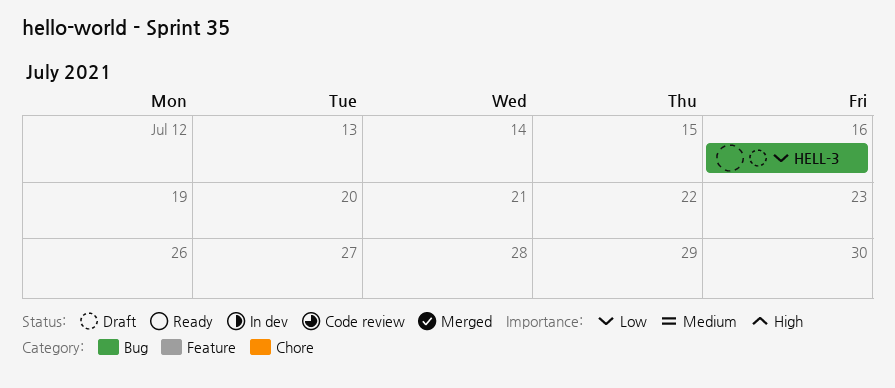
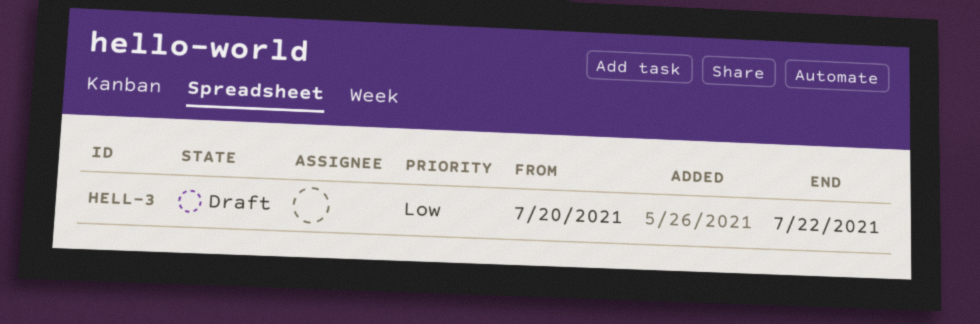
HELL-3, start: Jul 16 -> Jul 20
HELL-3, due: Jul 16 -> Jul 22

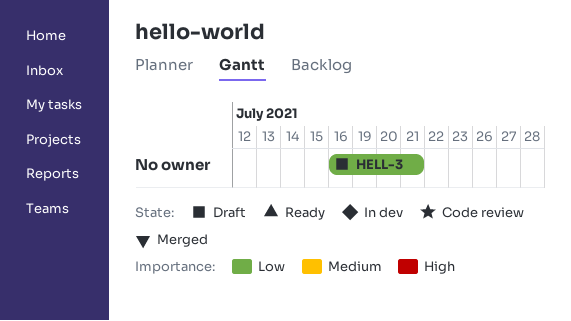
HELL-3, start: Jul 20 -> Jul 16
HELL-3, due: Jul 22 -> Jul 21

